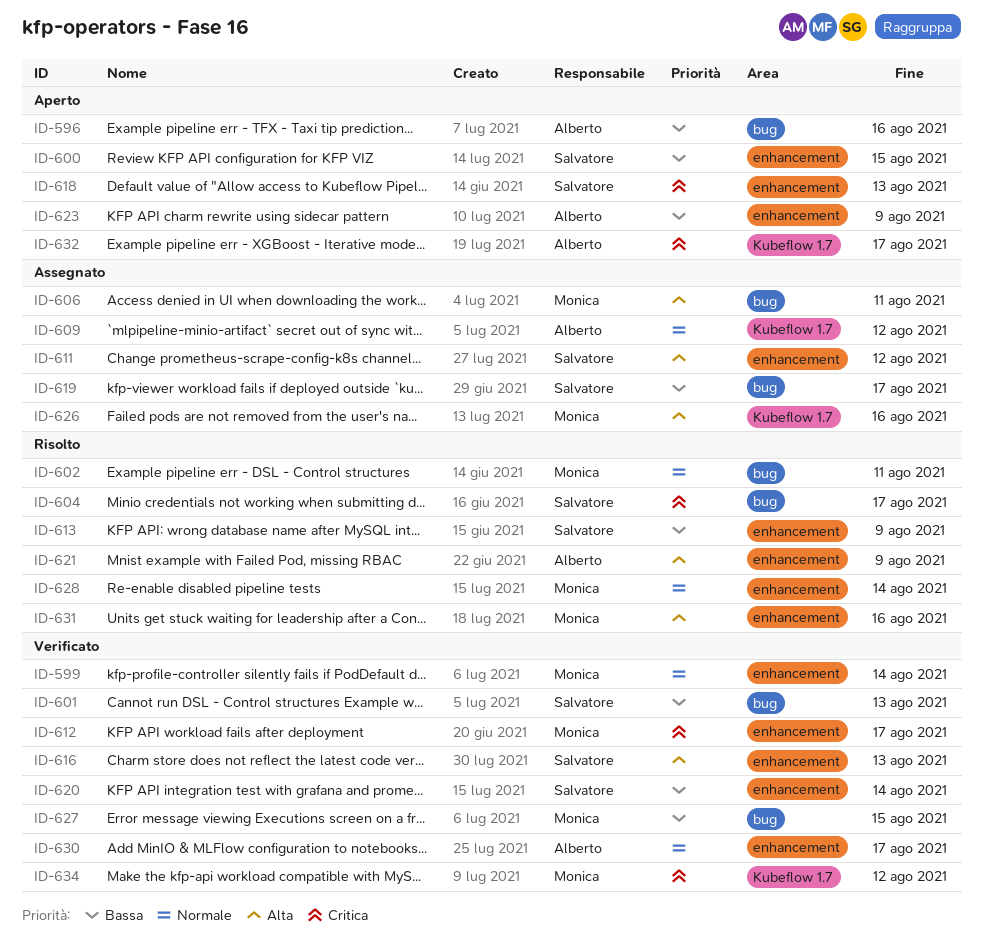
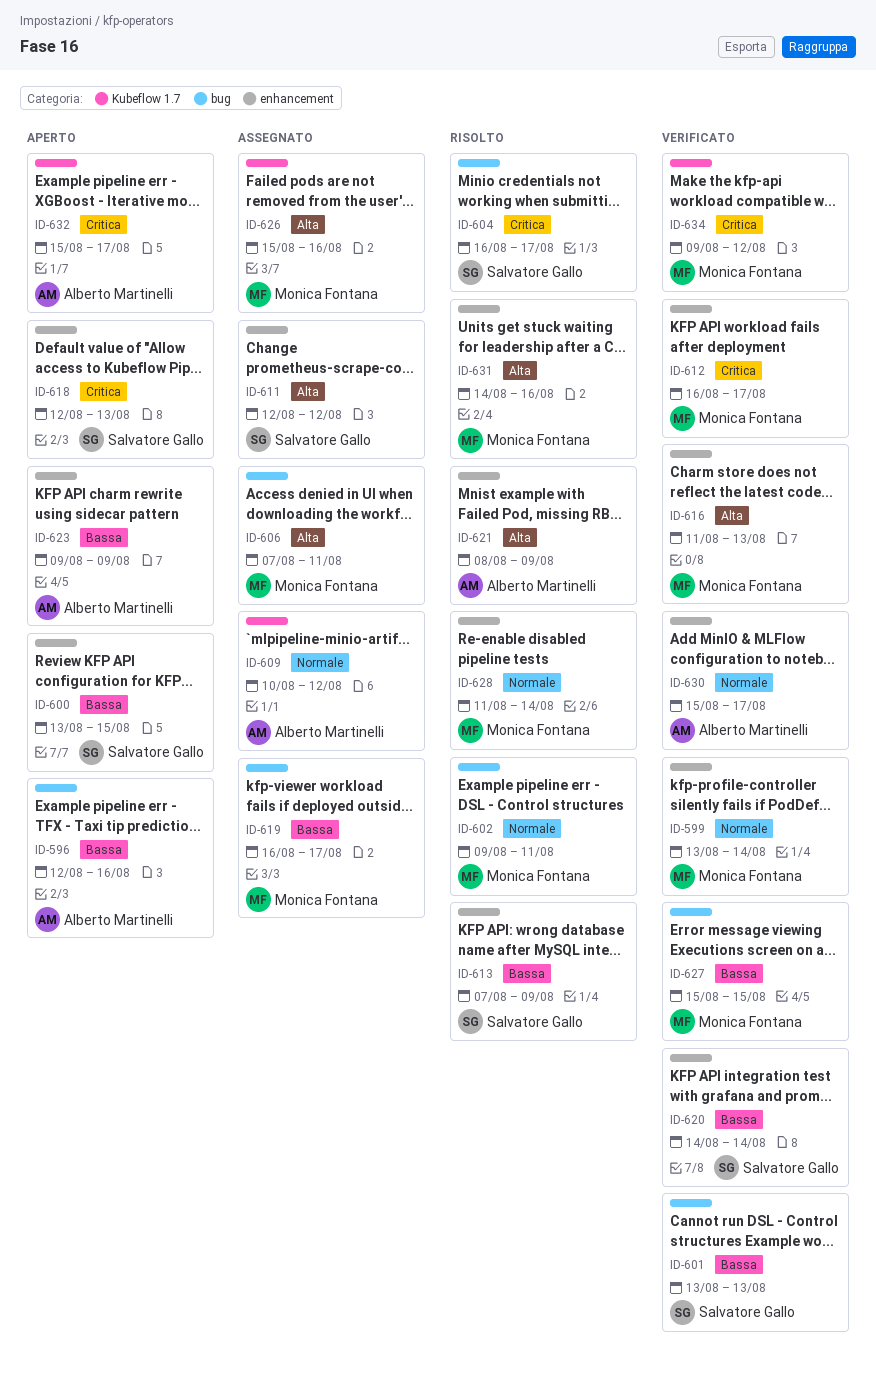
ID-616, owner: Salvatore Gallo -> Monica Fontana
ID-619, owner: Salvatore Gallo -> Monica Fontana

